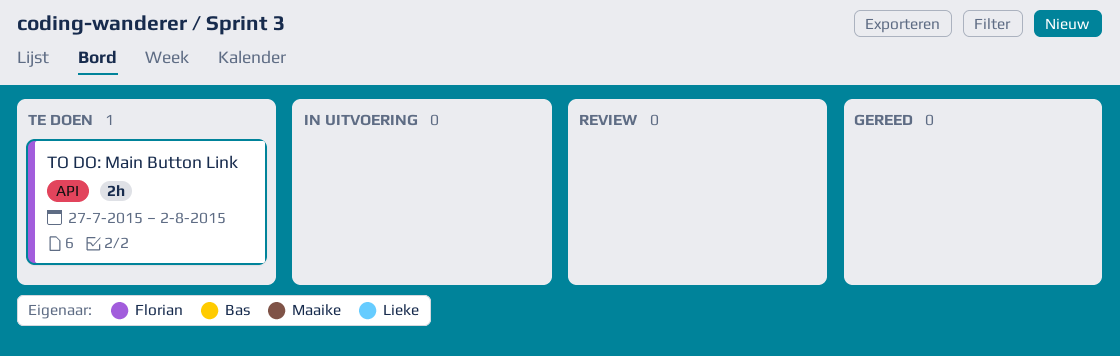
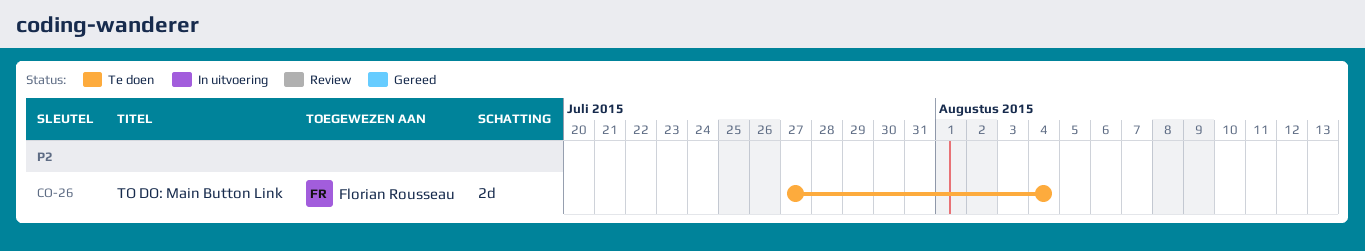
TO DO: Main Button Link, estimate: 2h -> 2d
TO DO: Main Button Link, due: Aug 2 -> Aug 4

